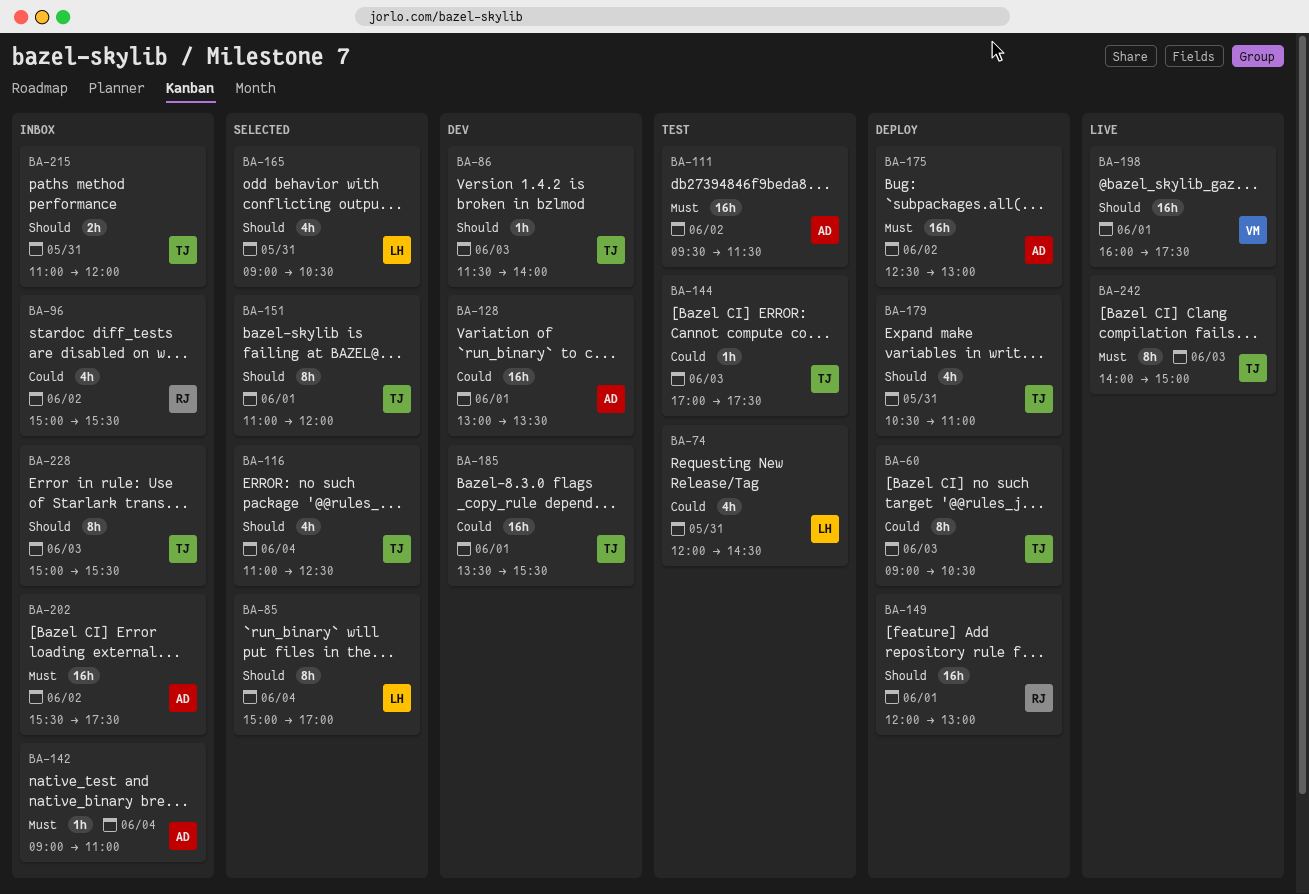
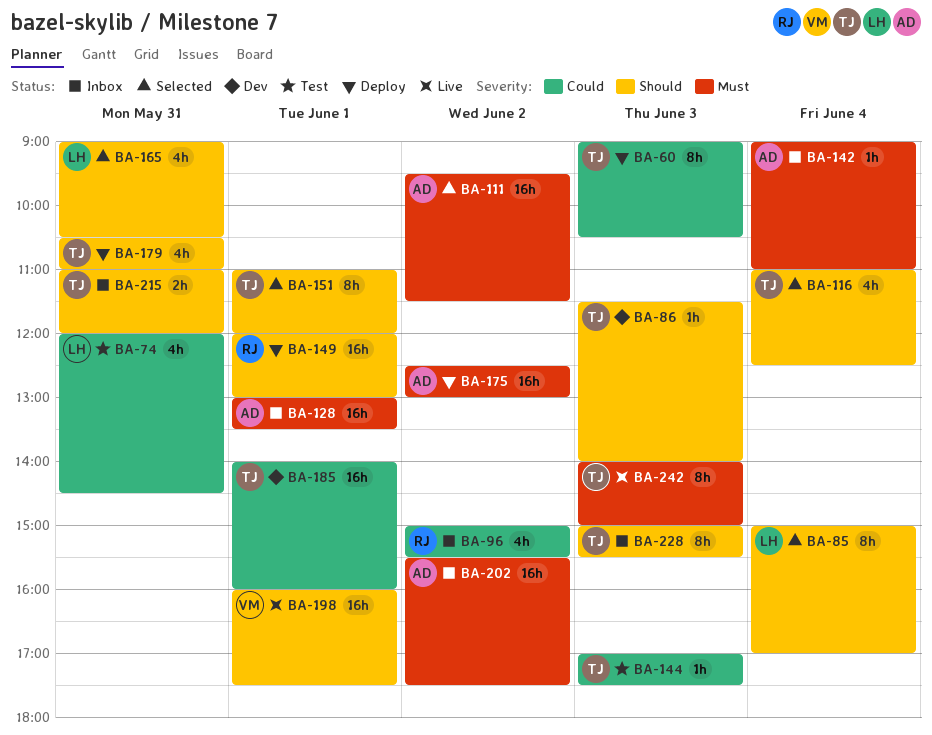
BA-111, status: Test -> Selected
BA-128, status: Dev -> Inbox
BA-128, priority: Could -> Must
BA-185, begins: 13:30 -> 14:00
BA-185, ends: 15:30 -> 16:00

